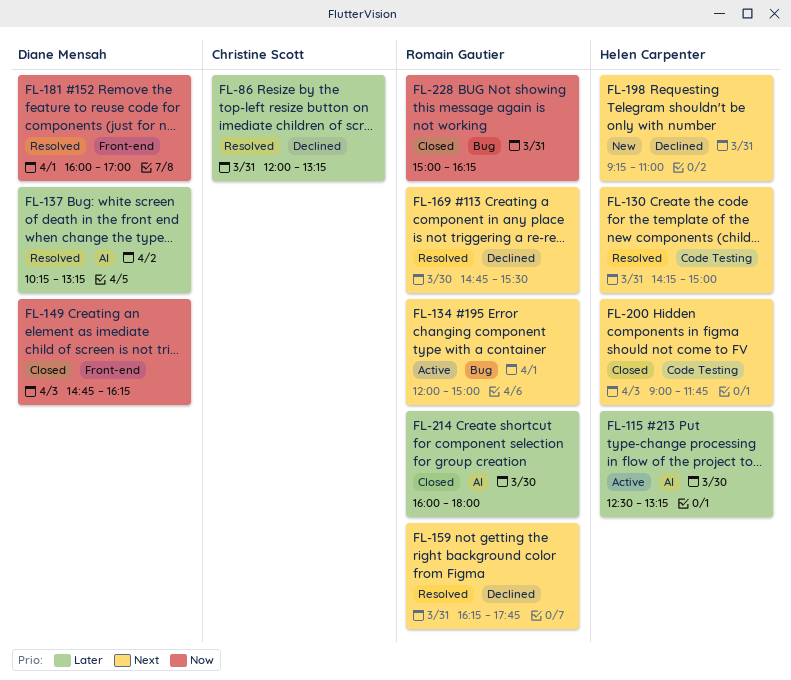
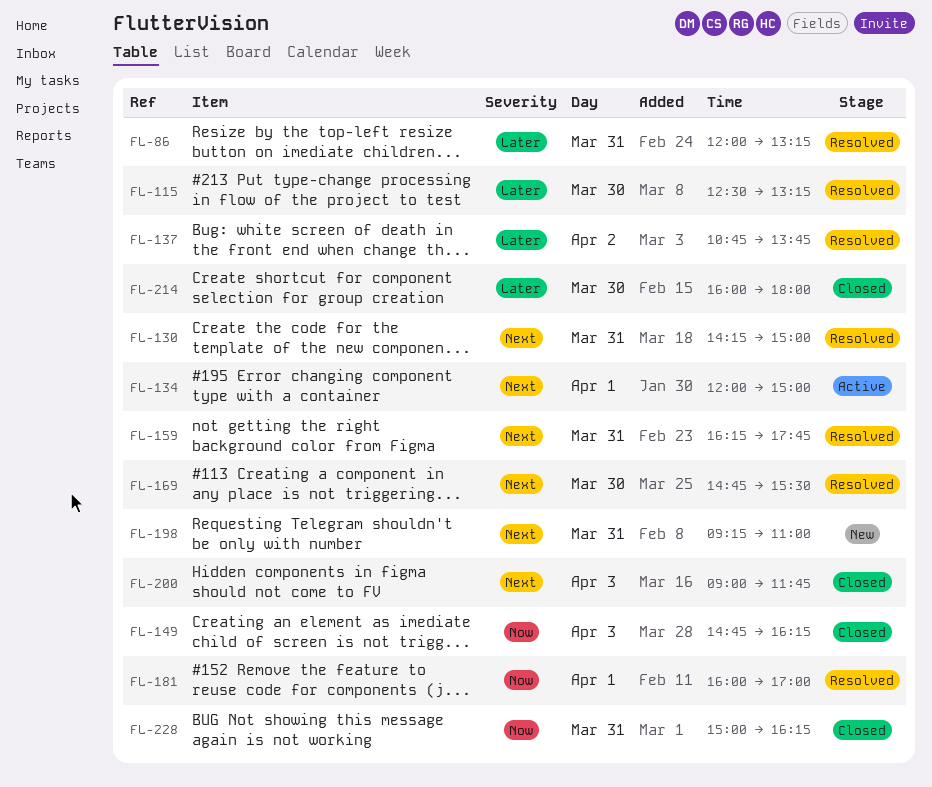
FL-115, status: Active -> Resolved
FL-137, begins: 10:15 -> 10:45
FL-137, ends: 13:15 -> 13:45

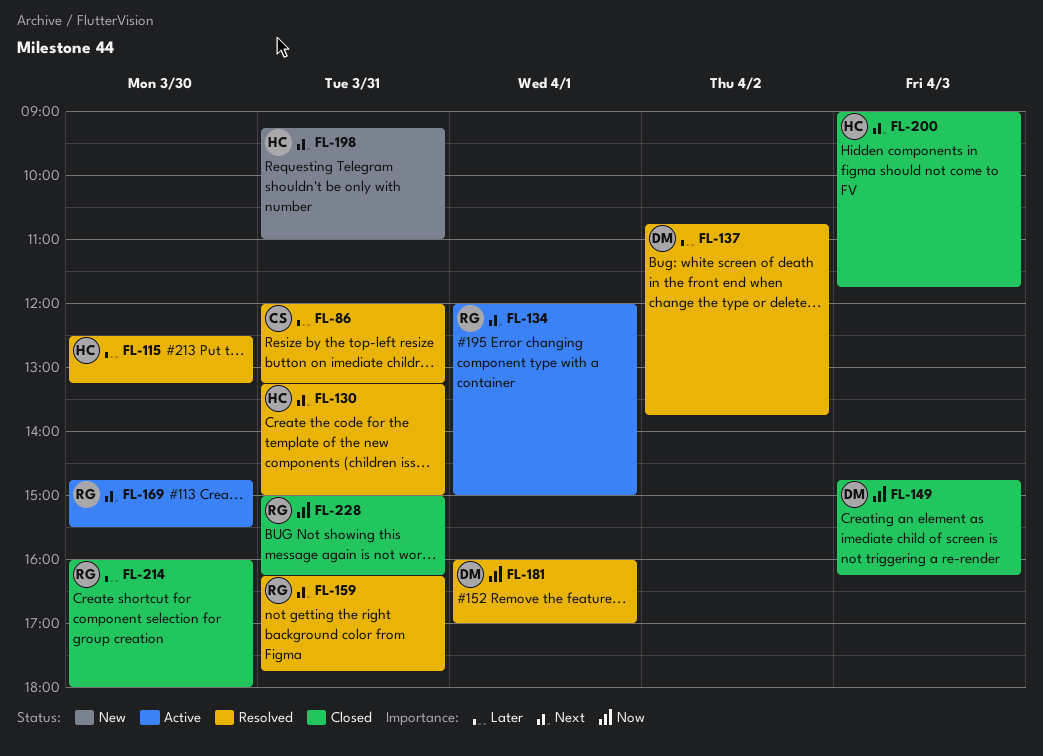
FL-130, begins: 14:15 -> 13:15
FL-169, status: Resolved -> Active

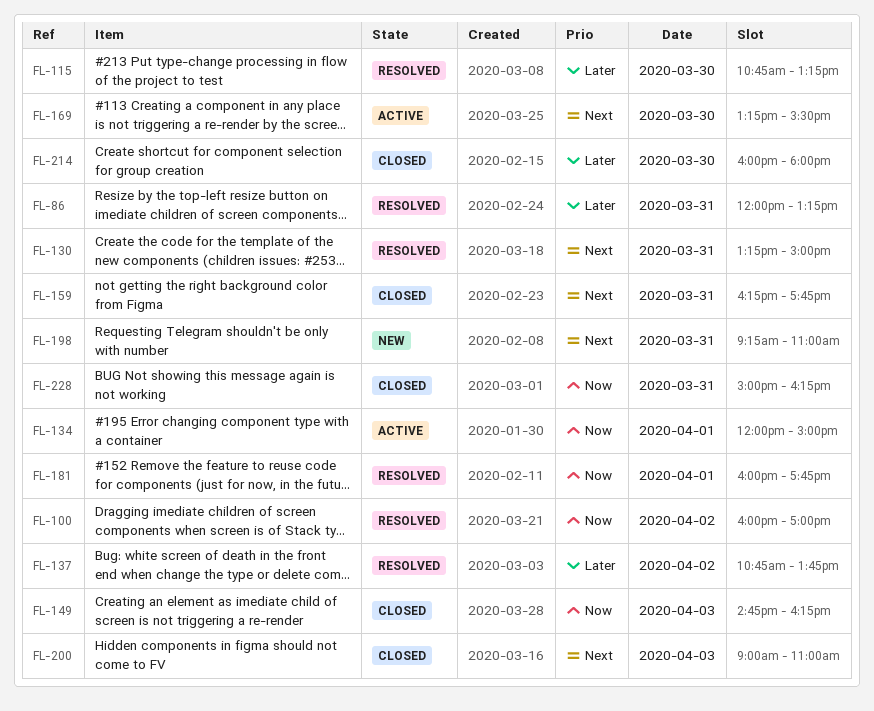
FL-100: none -> present
FL-115, begins: 12:30 -> 10:45
FL-134, priority: Next -> Now
FL-159, status: Resolved -> Closed
FL-169, begins: 14:45 -> 13:15
FL-181, ends: 17:00 -> 17:45
FL-200, ends: 11:45 -> 11:00

